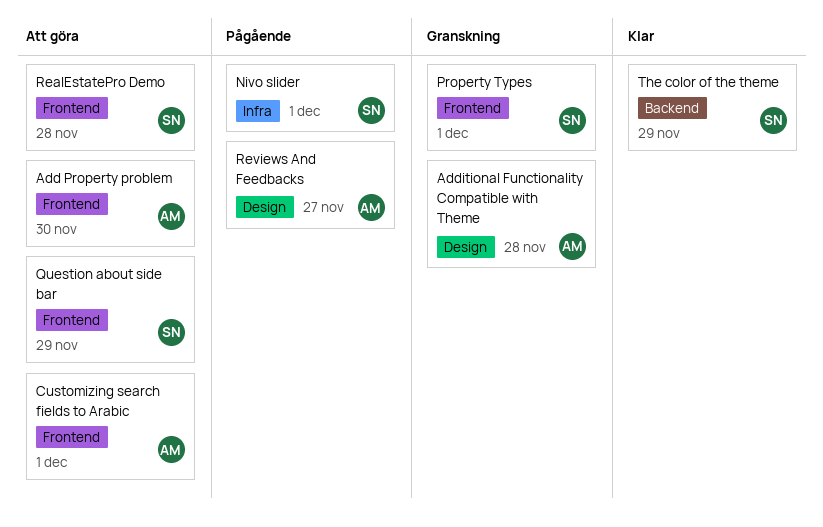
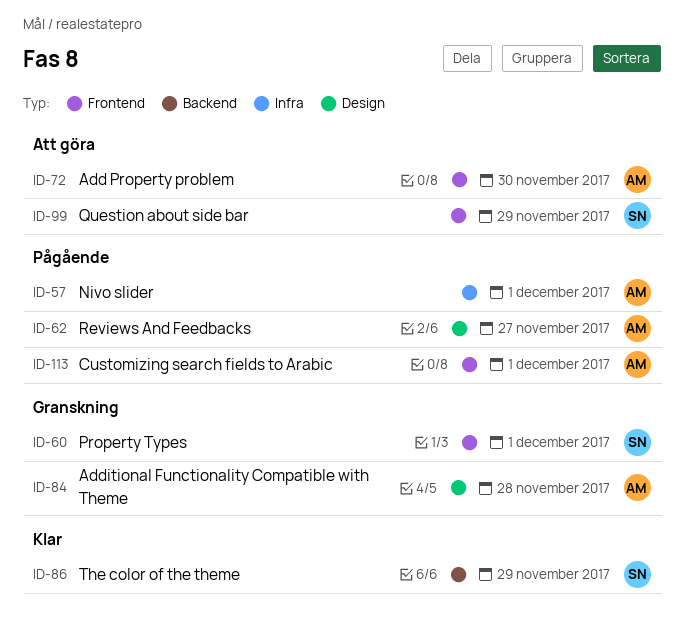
Customizing search fields to Arabic, status: Att göra -> Pågående
Nivo slider, owner: SN -> AM
RealEstatePro Demo: present -> none

